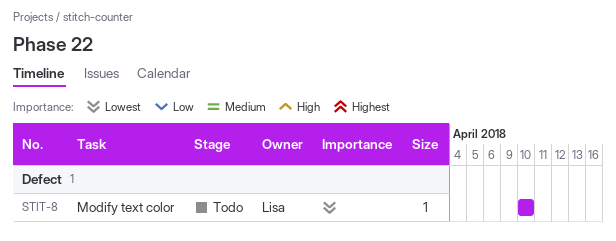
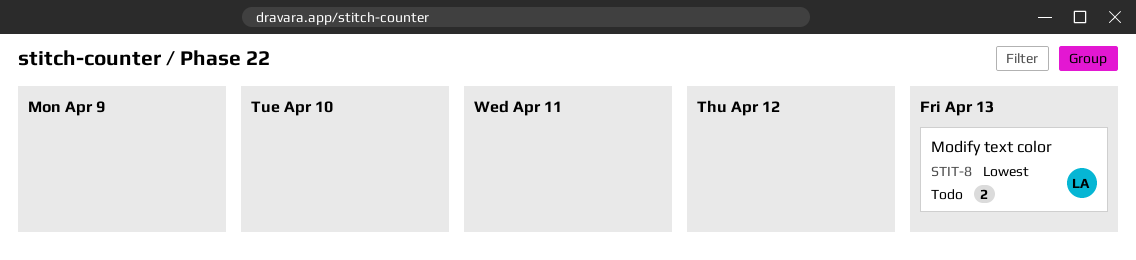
STIT-8, estimate: 1 -> 2
STIT-8, due: Apr 10 -> Apr 13

